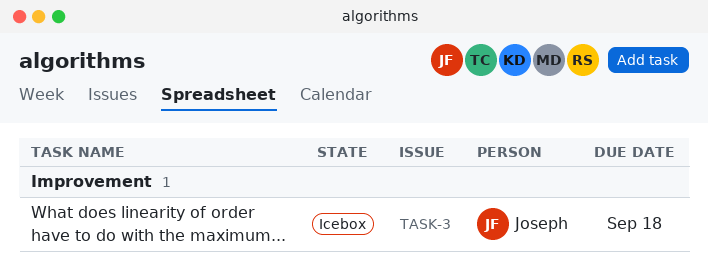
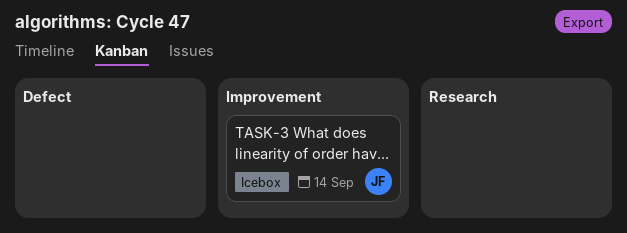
TASK-3, due: Sep 18 -> Sep 14

